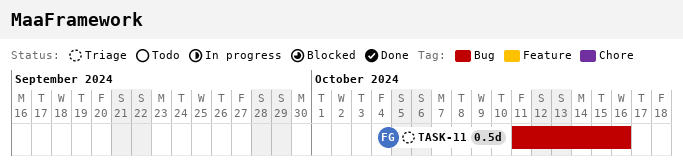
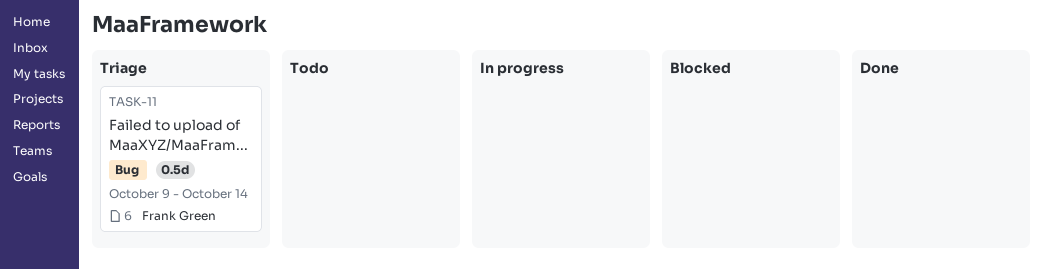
TASK-11, start: Oct 11 -> Oct 9
TASK-11, due: Oct 16 -> Oct 14

